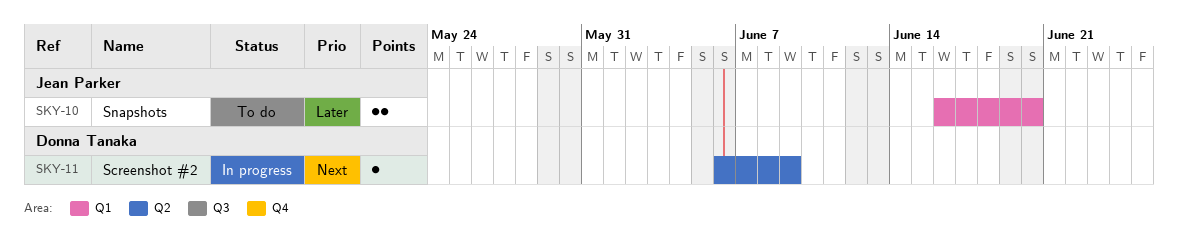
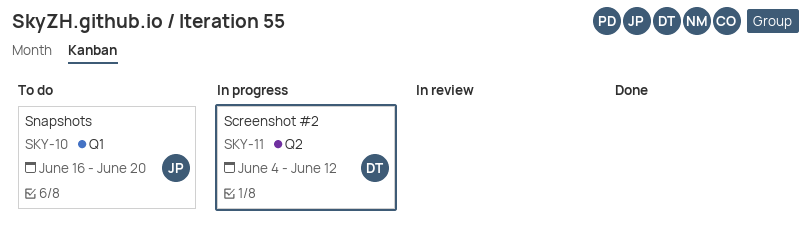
SKY-11, start: Jun 6 -> Jun 4
SKY-11, due: Jun 9 -> Jun 12

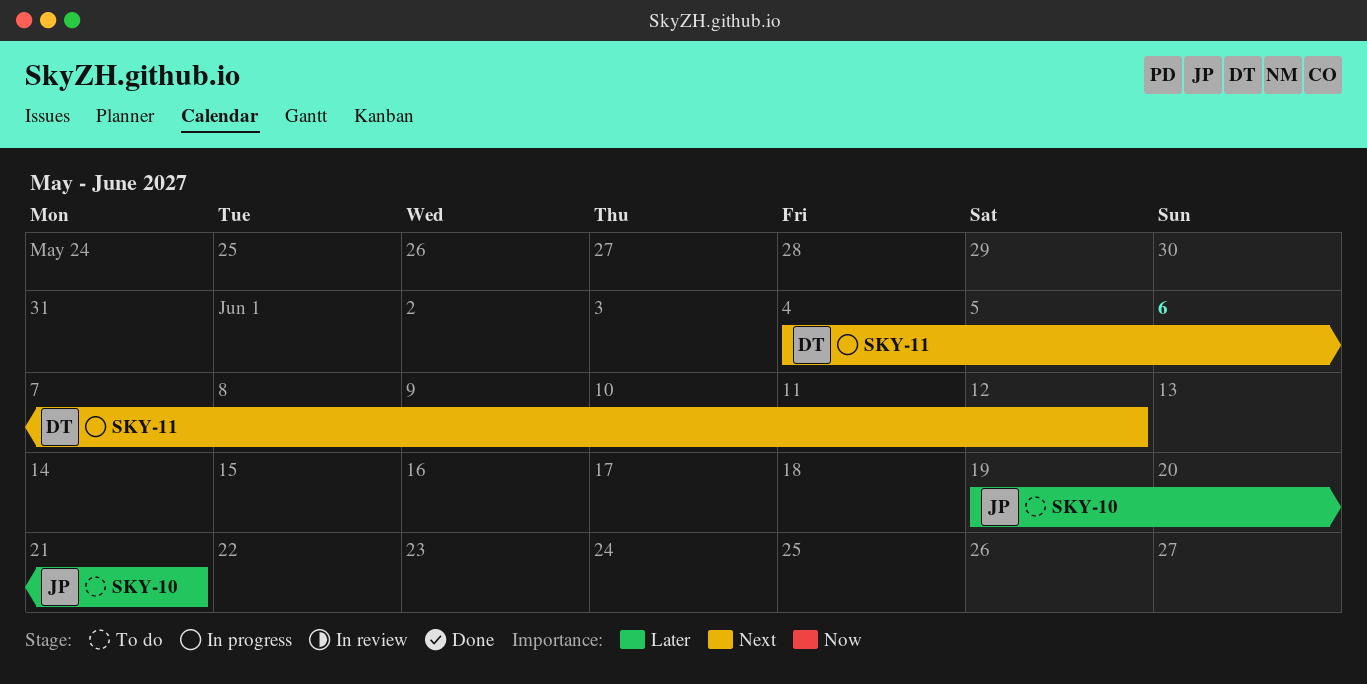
SKY-10, start: Jun 16 -> Jun 19
SKY-10, due: Jun 20 -> Jun 21

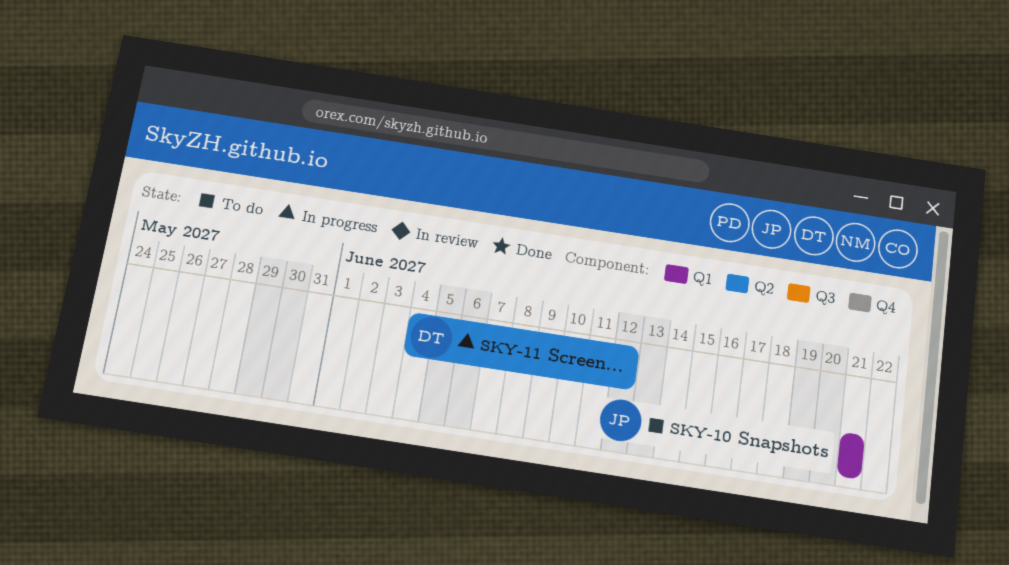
SKY-10, start: Jun 19 -> Jun 21

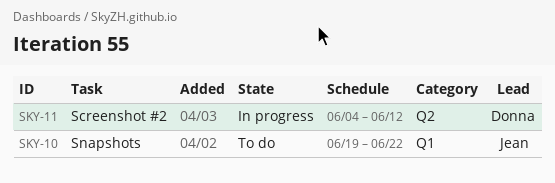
SKY-10, start: Jun 21 -> Jun 19
SKY-10, due: Jun 21 -> Jun 22

